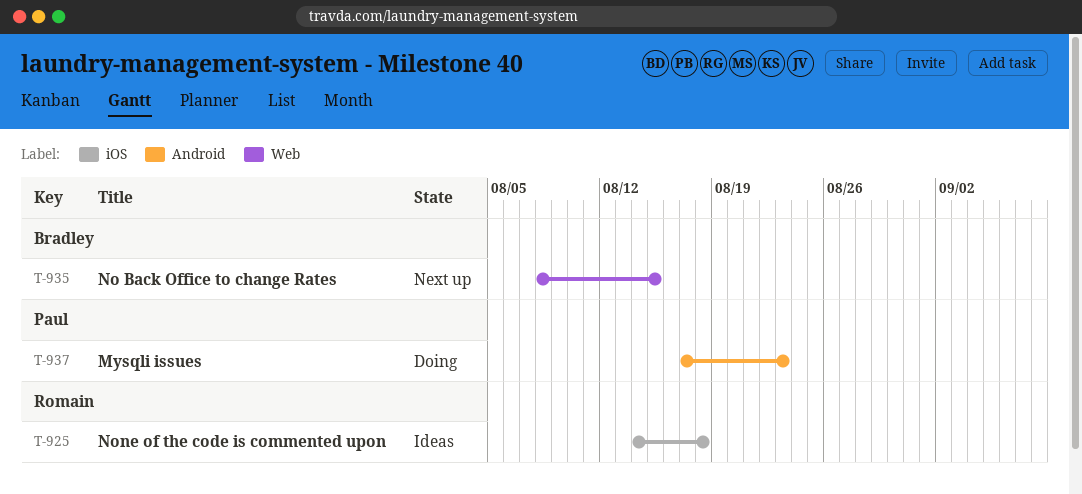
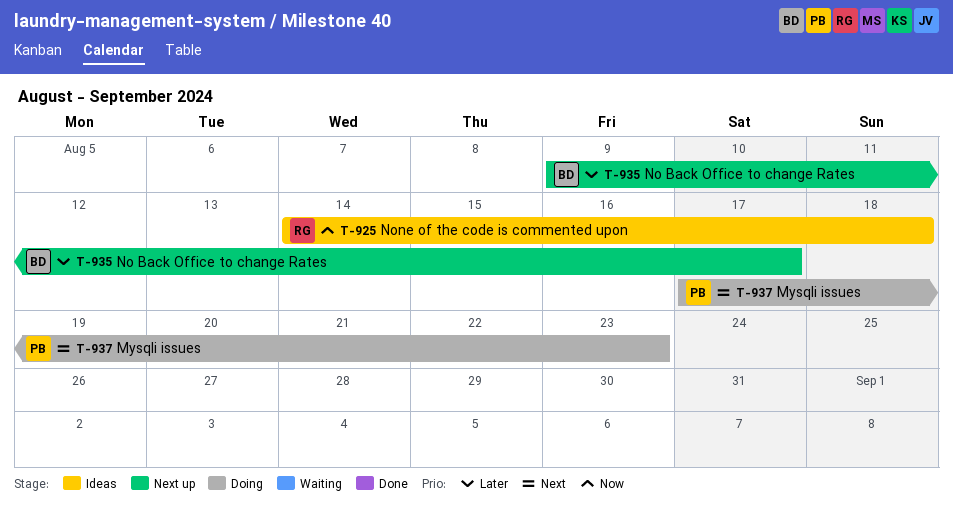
T-935, start: Aug 8 -> Aug 9
T-935, due: Aug 15 -> Aug 17

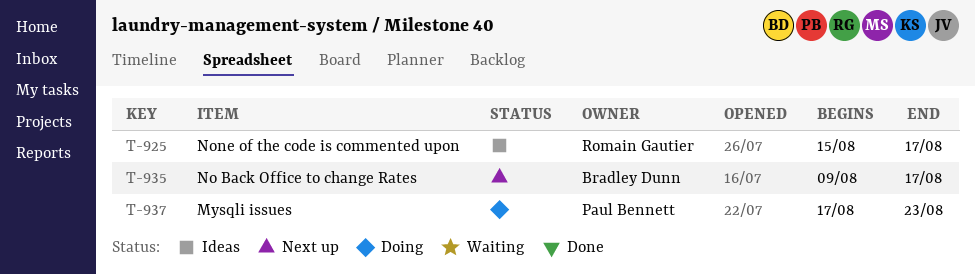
T-925, start: Aug 14 -> Aug 15
T-925, due: Aug 18 -> Aug 17

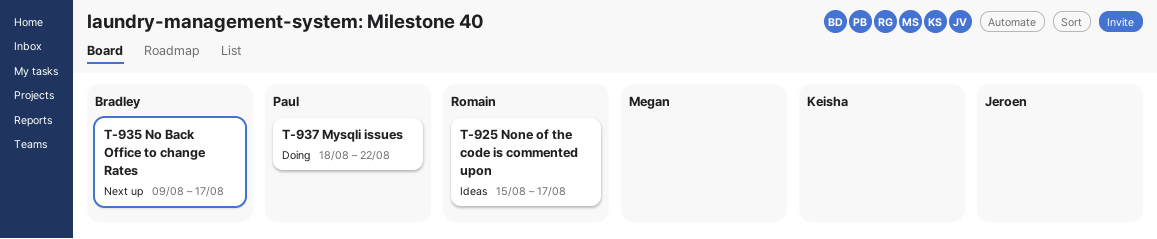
T-937, start: Aug 17 -> Aug 18
T-937, due: Aug 23 -> Aug 22

